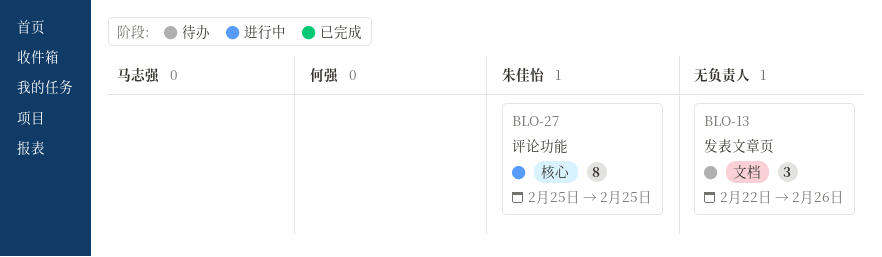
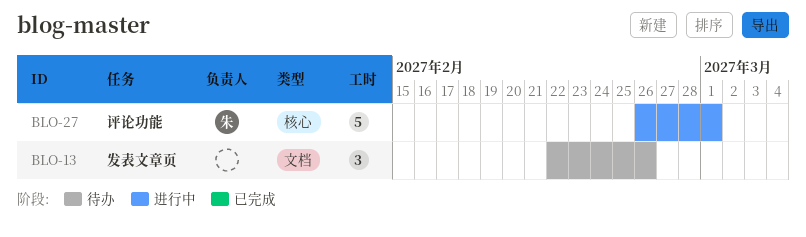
BLO-27, estimate: 8 -> 5
BLO-27, start: Feb 25 -> Feb 26
BLO-27, due: Feb 25 -> Mar 1

